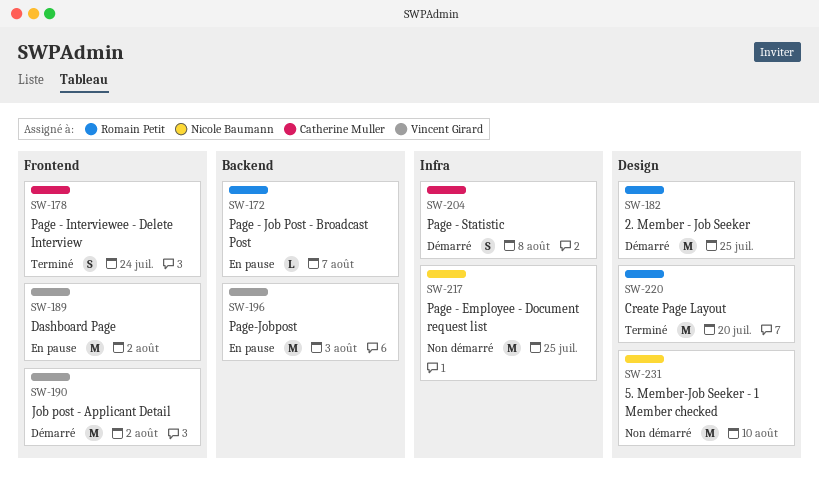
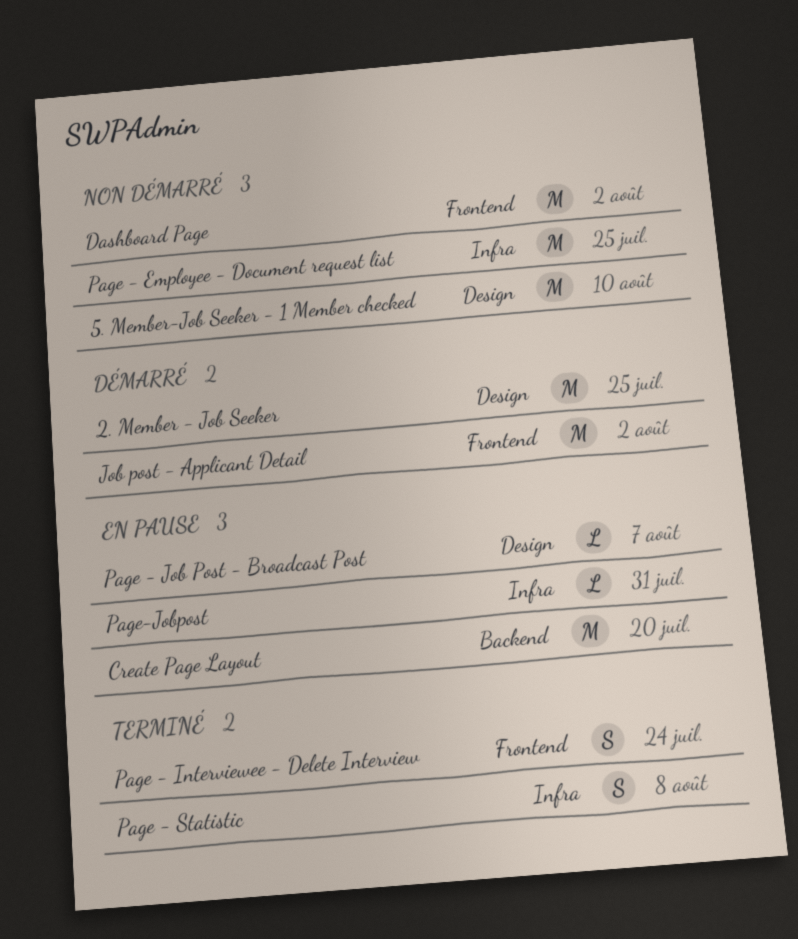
Create Page Layout, status: Terminé -> En pause
Create Page Layout, label: Design -> Backend
Dashboard Page, status: En pause -> Non démarré
Page - Job Post - Broadcast Post, label: Backend -> Design
Page - Statistic, status: Démarré -> Terminé
Page-Jobpost, label: Backend -> Infra
Page-Jobpost, estimate: M -> L
Page-Jobpost, due: Aug 3 -> Jul 31

